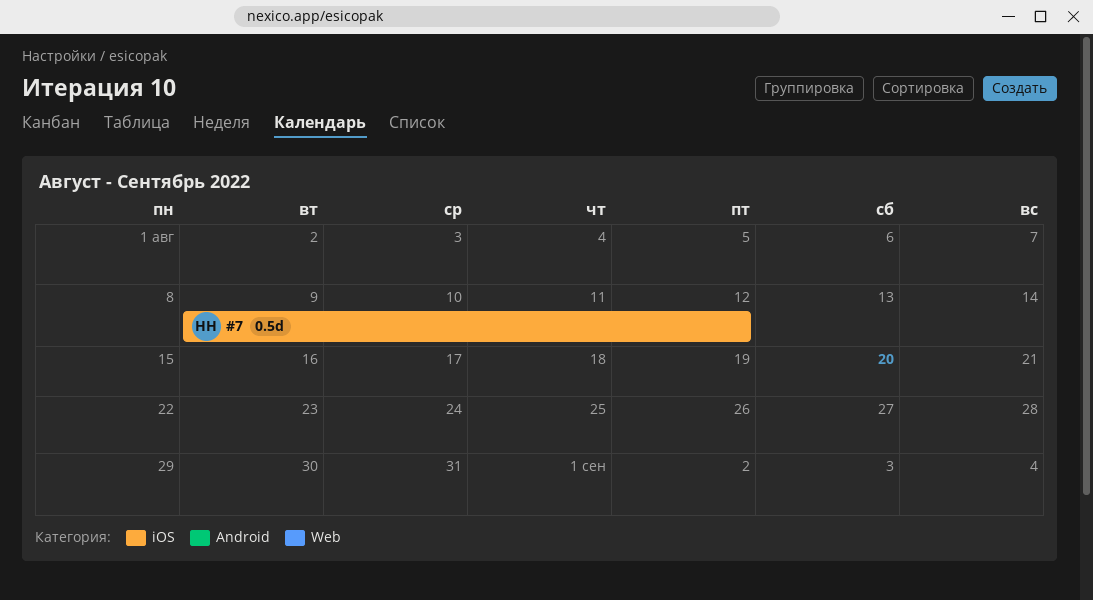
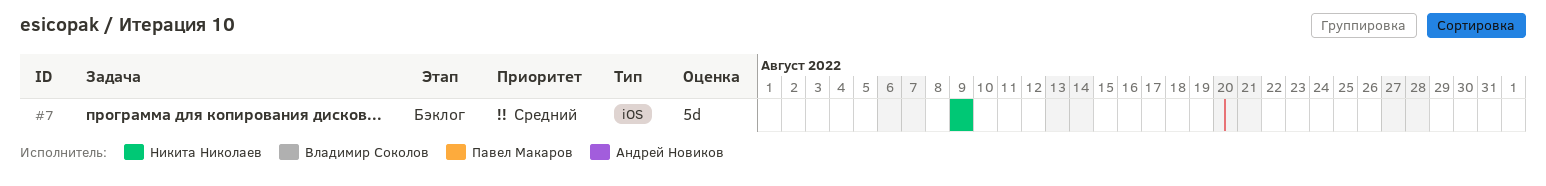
#7, estimate: 0.5d -> 5d
#7, due: Aug 12 -> Aug 9

